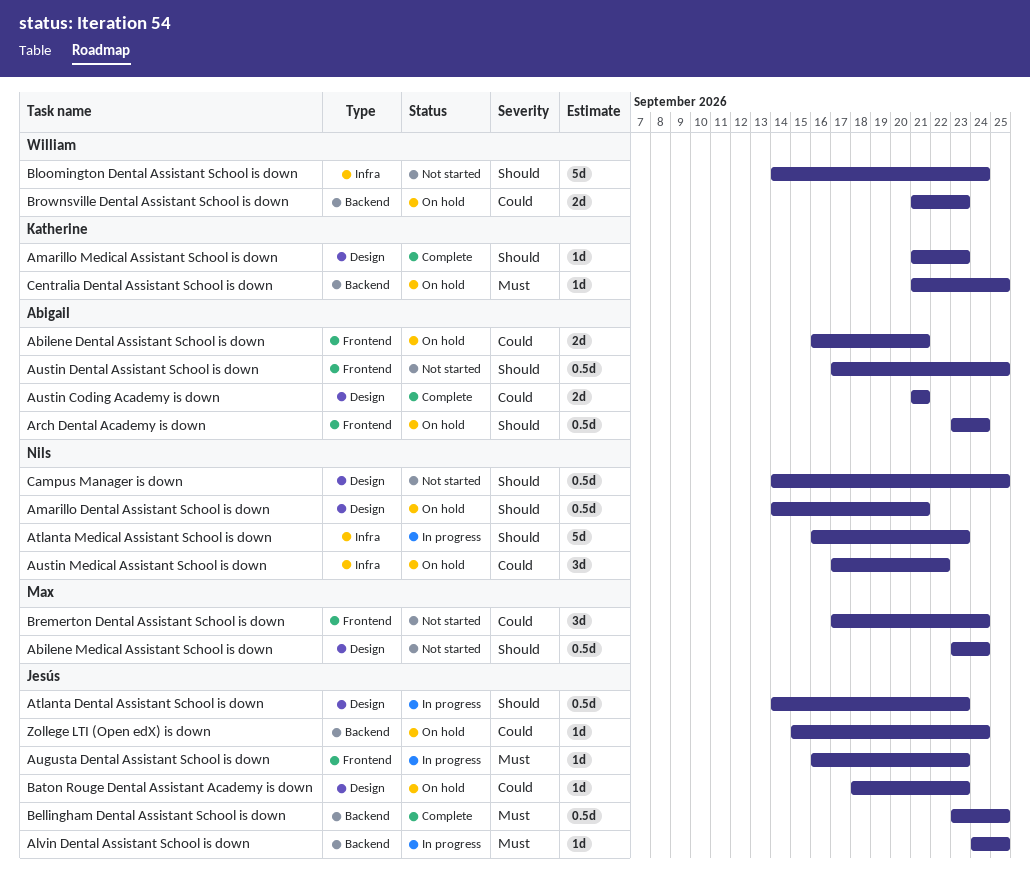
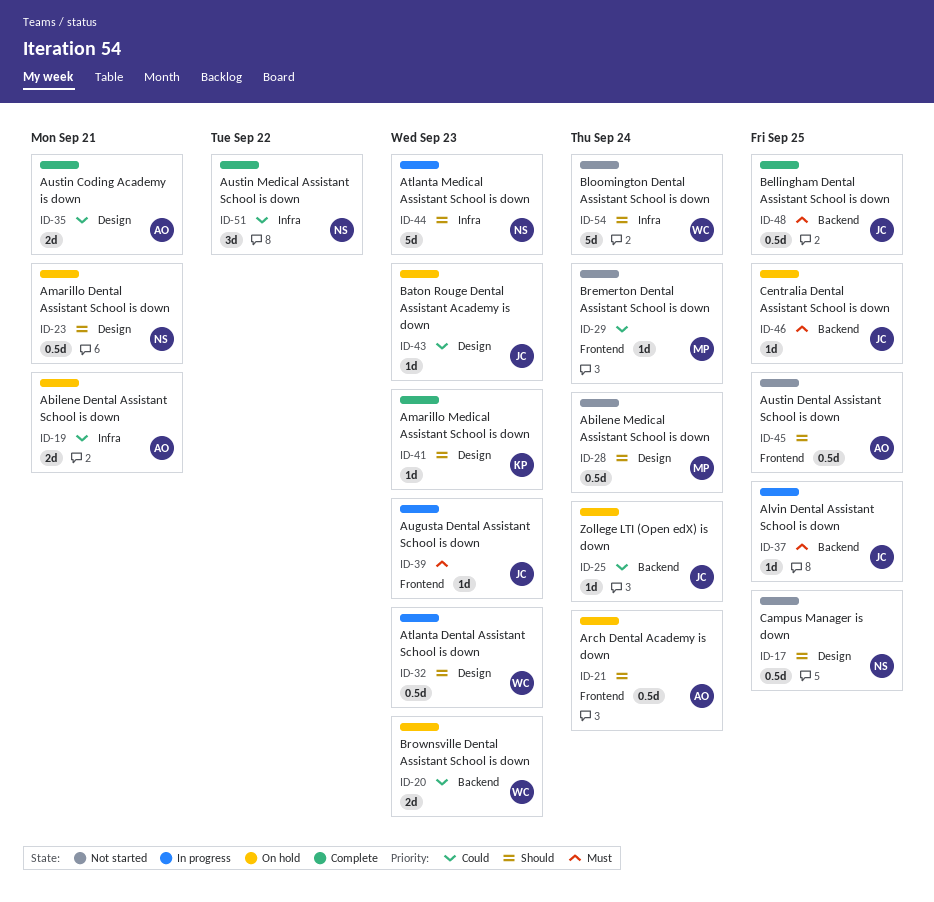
Abilene Dental Assistant School is down, label: Frontend -> Infra
Atlanta Dental Assistant School is down, owner: Jesús -> William
Austin Medical Assistant School is down, status: On hold -> Complete
Bremerton Dental Assistant School is down, estimate: 3d -> 1d
Centralia Dental Assistant School is down, owner: Katherine -> Jesús

